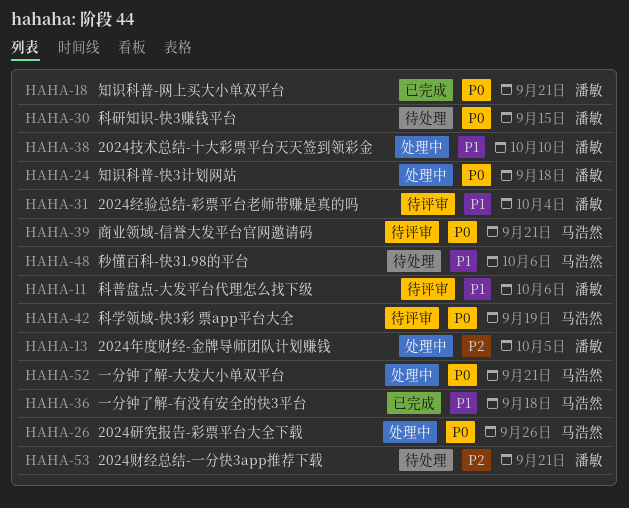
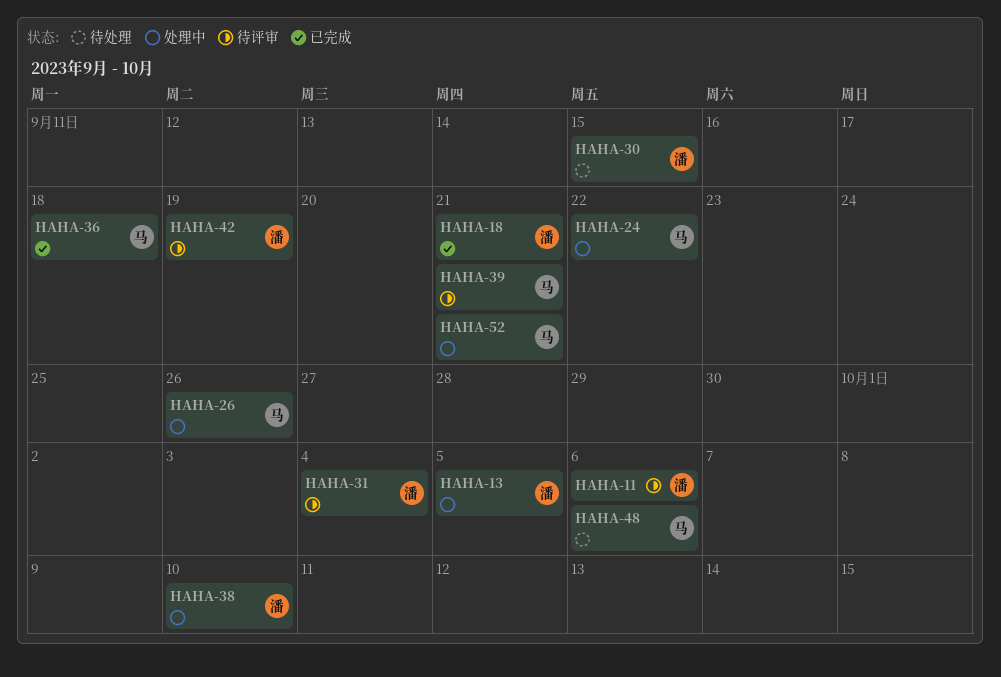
HAHA-24, owner: 潘敏 -> 马浩然
HAHA-24, due: Sep 18 -> Sep 22
HAHA-42, owner: 马浩然 -> 潘敏
HAHA-53: present -> none

